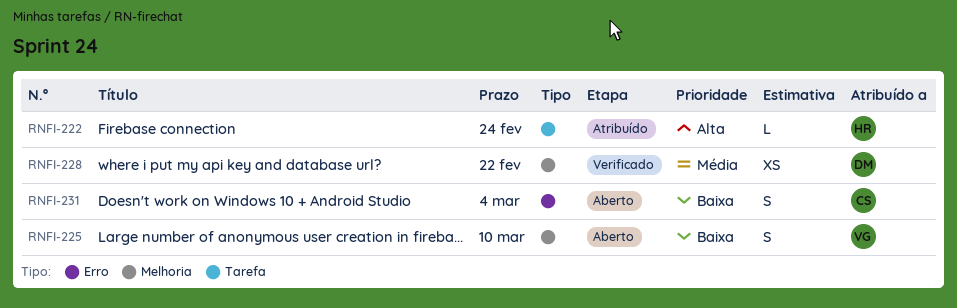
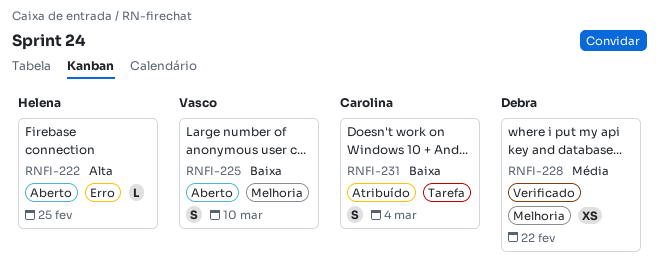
RNFI-222, status: Atribuído -> Aberto
RNFI-222, label: Tarefa -> Erro
RNFI-222, due: Feb 24 -> Feb 25
RNFI-231, status: Aberto -> Atribuído
RNFI-231, label: Erro -> Tarefa

